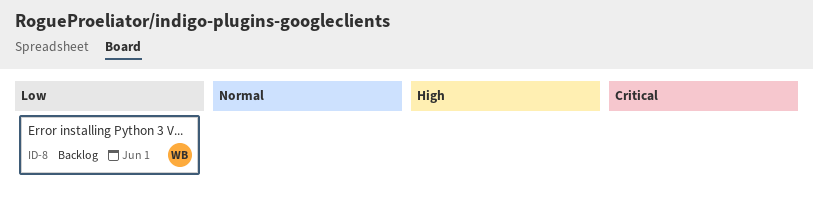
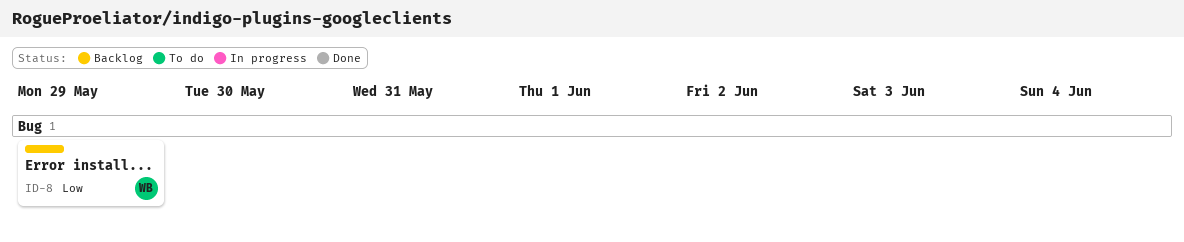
ID-8, due: Jun 1 -> May 29

